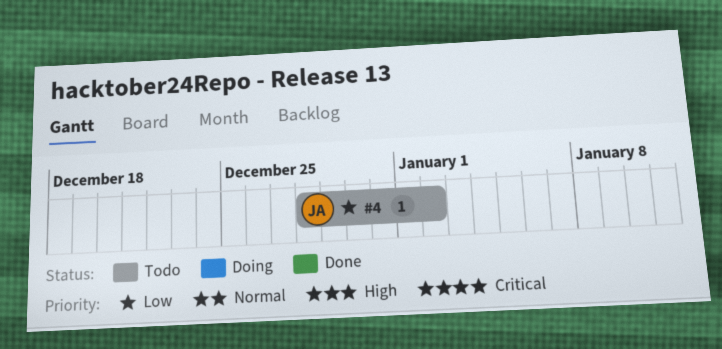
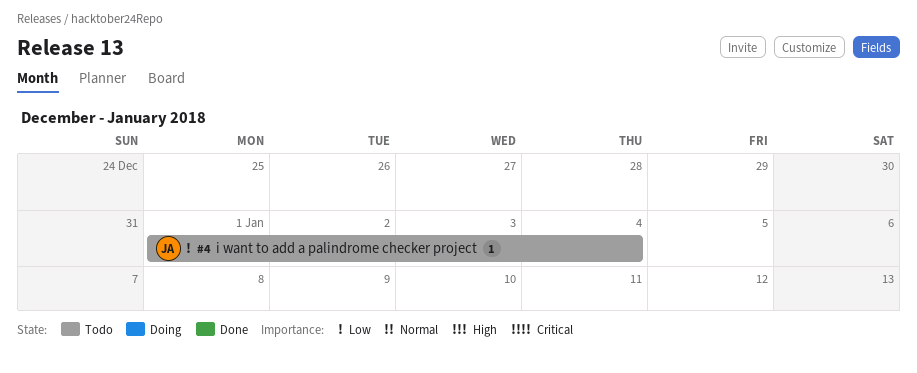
#4, start: Dec 28 -> Jan 1
#4, due: Jan 2 -> Jan 4

